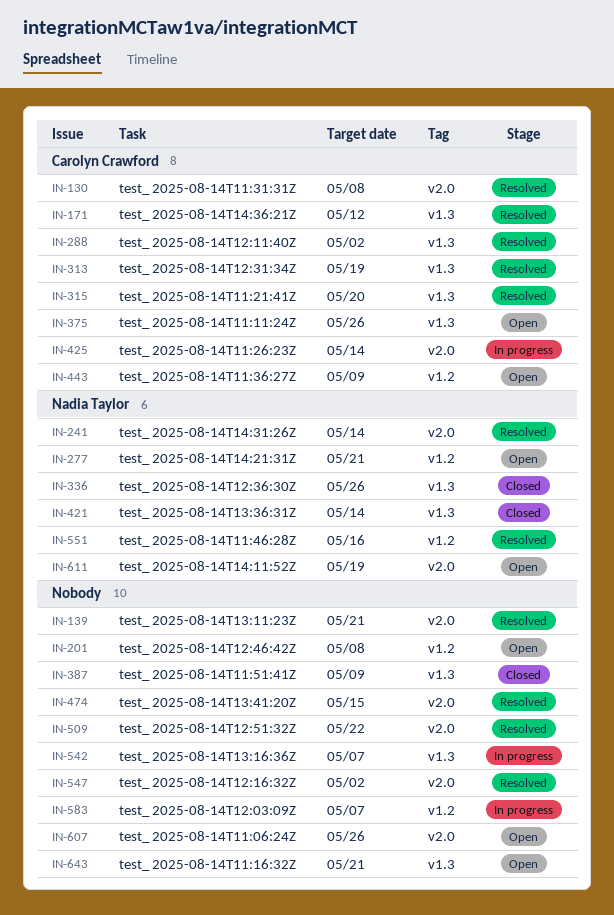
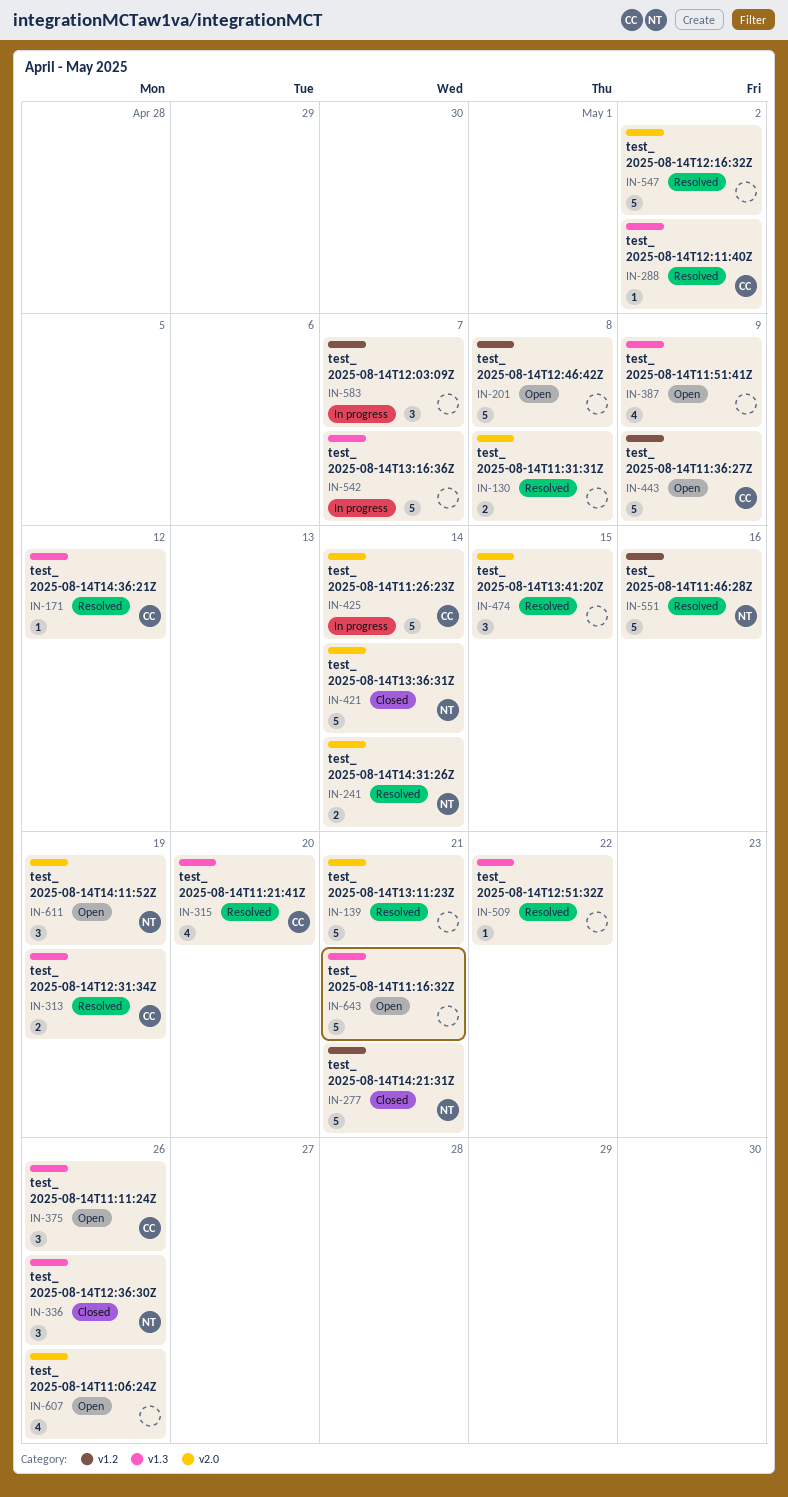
IN-130, owner: Carolyn Crawford -> none
IN-277, status: Open -> Closed
IN-387, status: Closed -> Open
IN-421, label: v1.3 -> v2.0
IN-509, label: v2.0 -> v1.3

